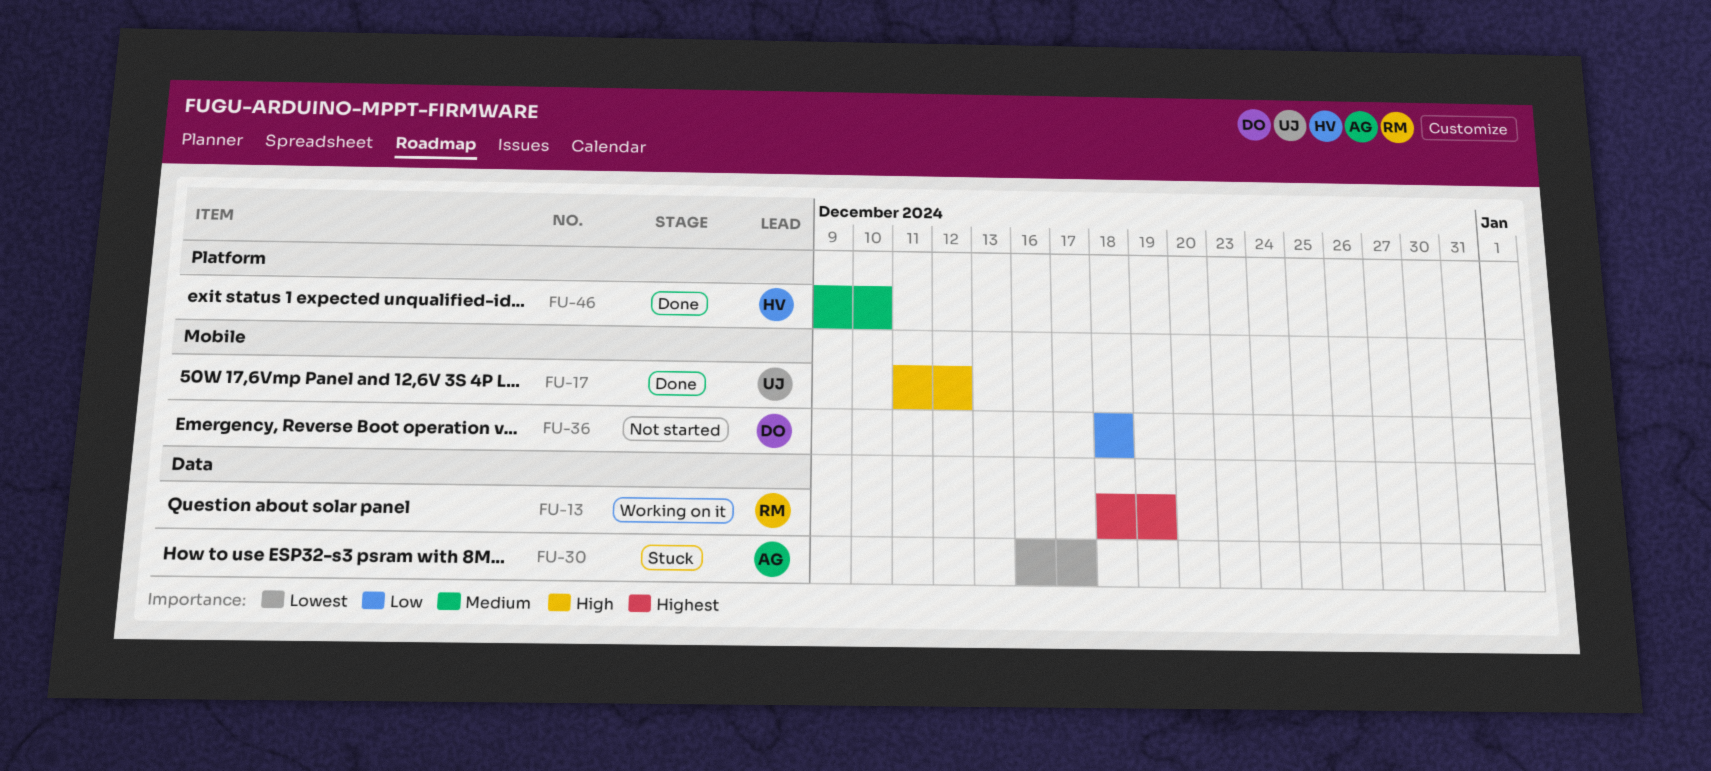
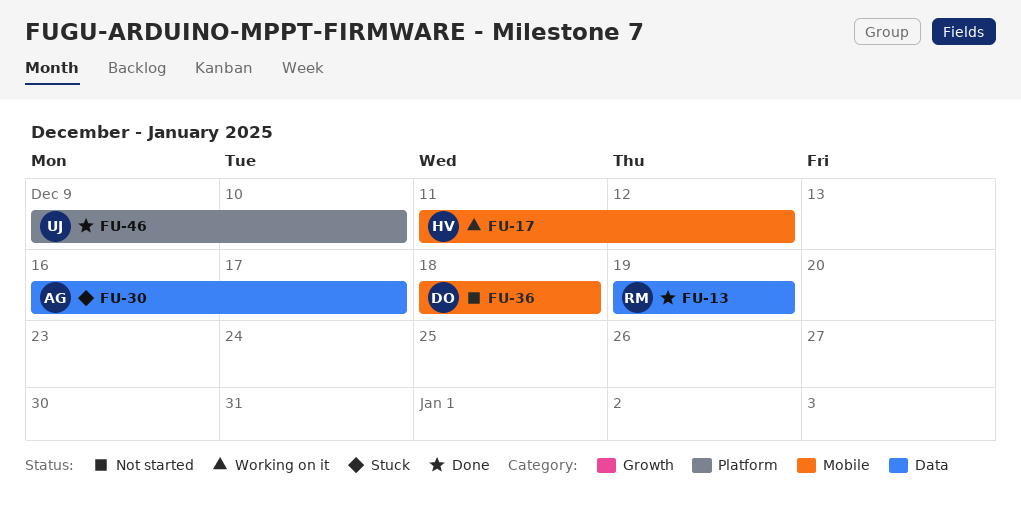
FU-13, status: Working on it -> Done
FU-13, start: Dec 18 -> Dec 19
FU-17, status: Done -> Working on it
FU-17, owner: UJ -> HV
FU-46, owner: HV -> UJ

